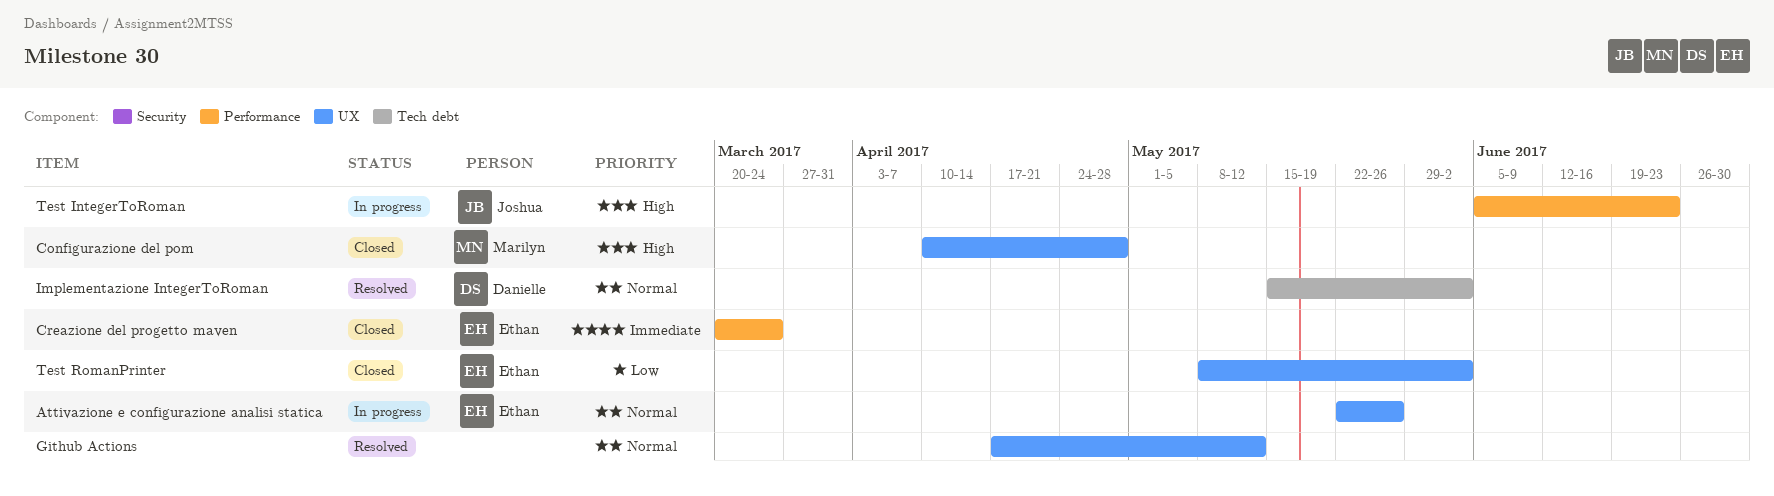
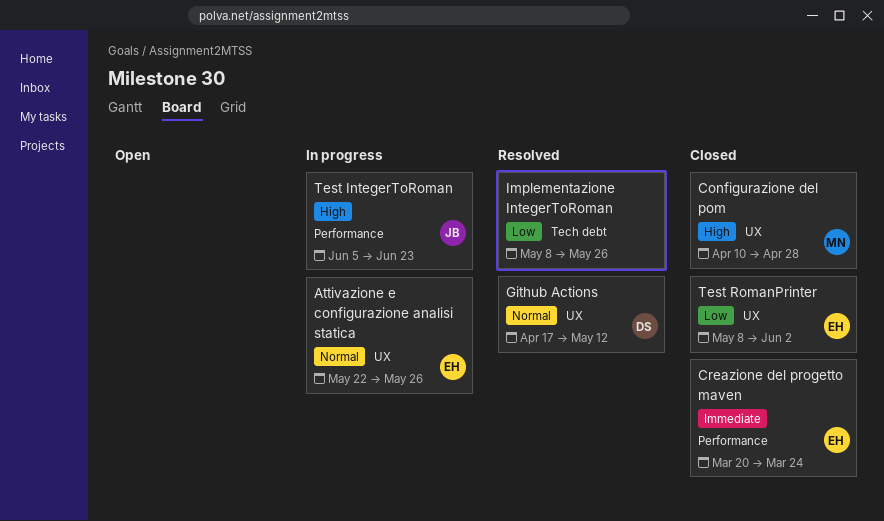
Github Actions, owner: none -> Danielle
Implementazione IntegerToRoman, owner: Danielle -> none
Implementazione IntegerToRoman, priority: Normal -> Low
Implementazione IntegerToRoman, start: May 15 -> May 8
Implementazione IntegerToRoman, due: Jun 2 -> May 26

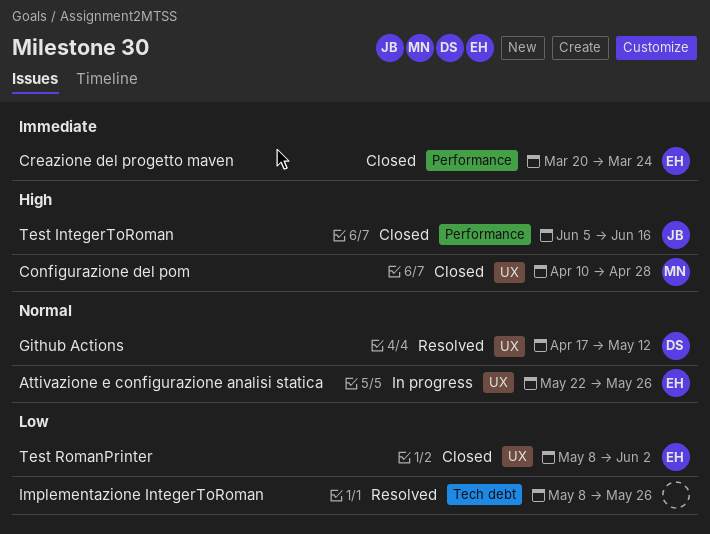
Test IntegerToRoman, status: In progress -> Closed
Test IntegerToRoman, due: Jun 23 -> Jun 16

